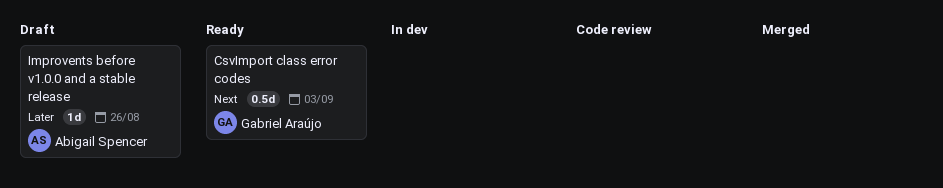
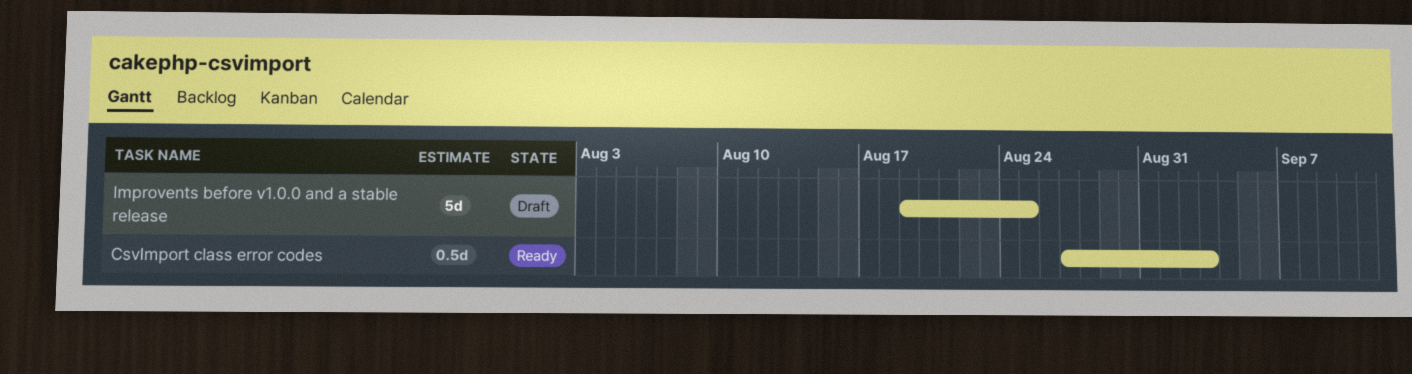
Improvents before v1.0.0 and a stable release, estimate: 1d -> 5d
Improvents before v1.0.0 and a stable release, due: Aug 26 -> Aug 25

